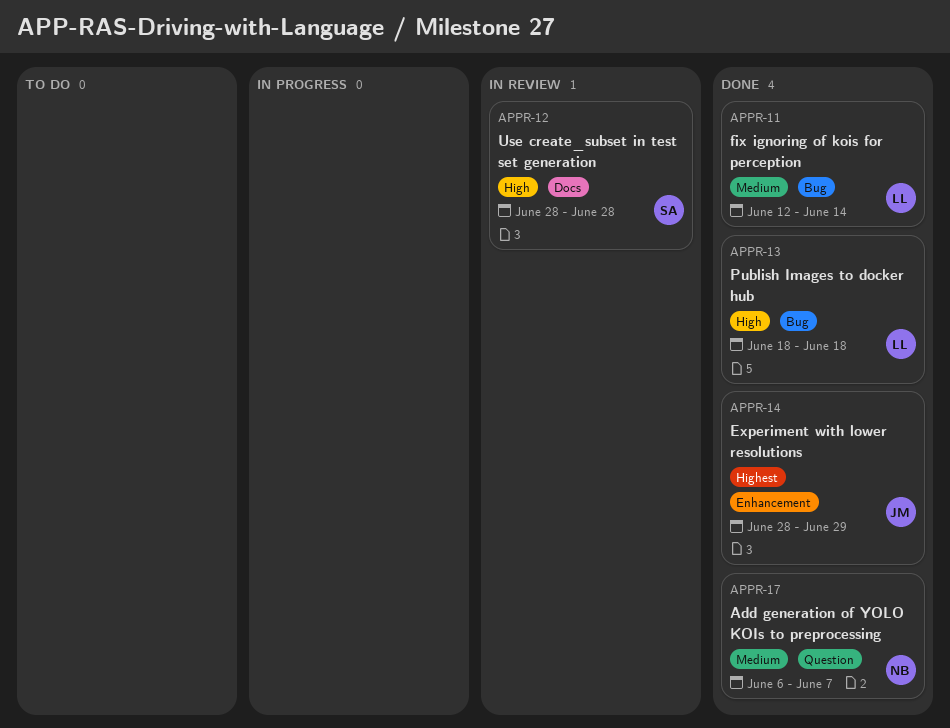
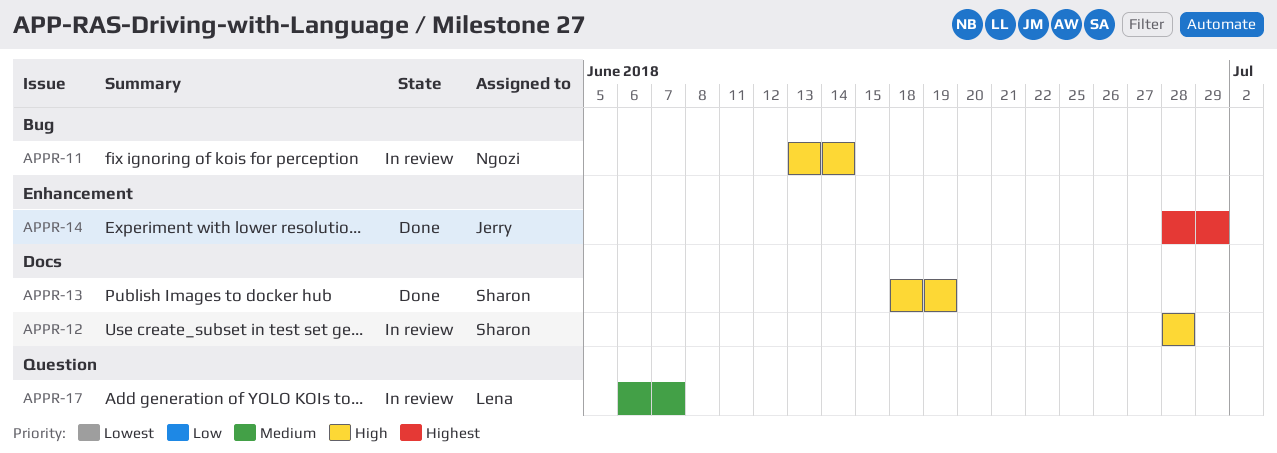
APPR-11, status: Done -> In review
APPR-11, owner: Lena -> Ngozi
APPR-11, priority: Medium -> High
APPR-11, start: Jun 12 -> Jun 13
APPR-13, owner: Lena -> Sharon
APPR-13, label: Bug -> Docs
APPR-13, due: Jun 18 -> Jun 19
APPR-17, status: Done -> In review
APPR-17, owner: Ngozi -> Lena

